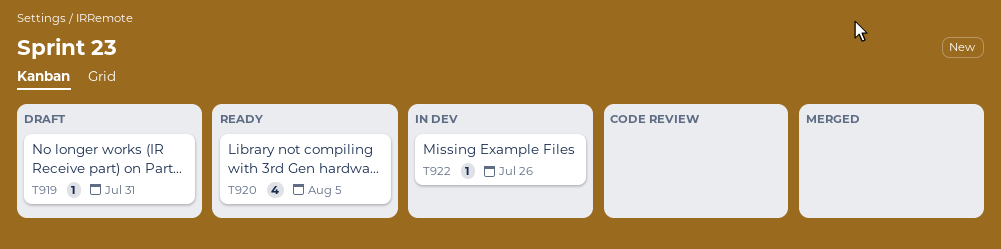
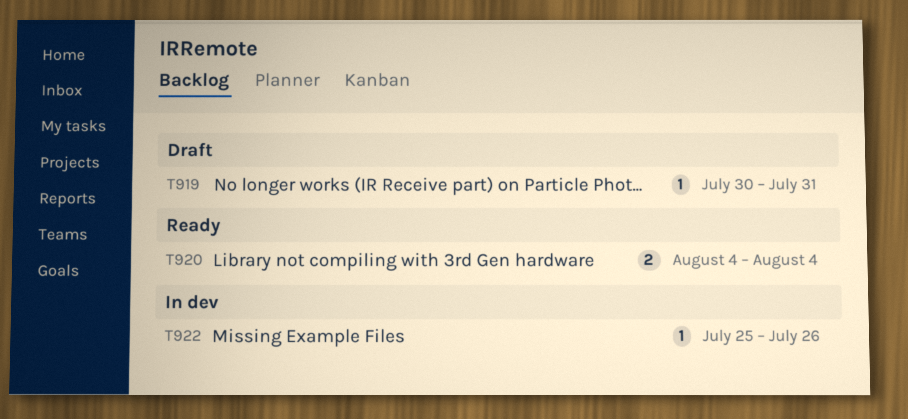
T920, estimate: 4 -> 2
T920, due: Aug 5 -> Aug 4

